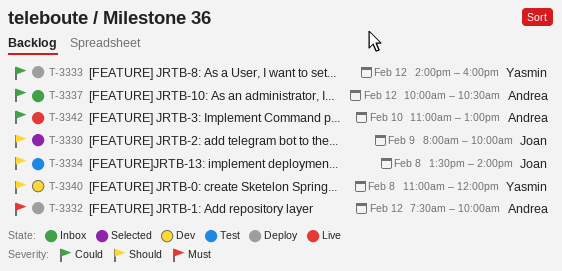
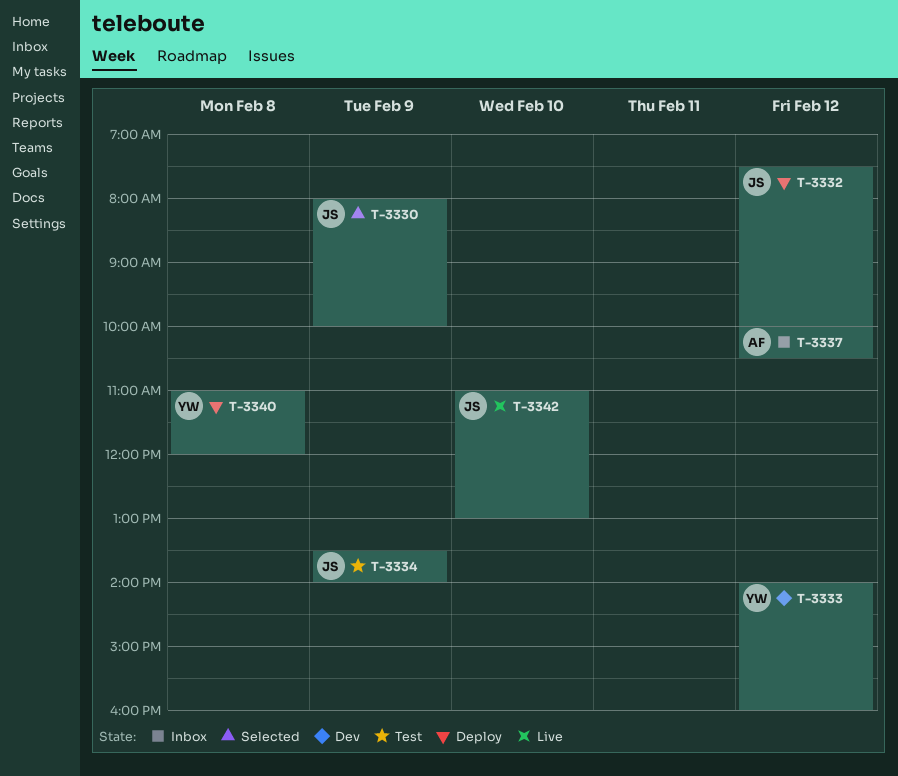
T-3332, owner: Andrea -> Joan
T-3333, status: Deploy -> Dev
T-3334, day: Feb 8 -> Feb 9
T-3340, status: Dev -> Deploy
T-3342, owner: Andrea -> Joan

